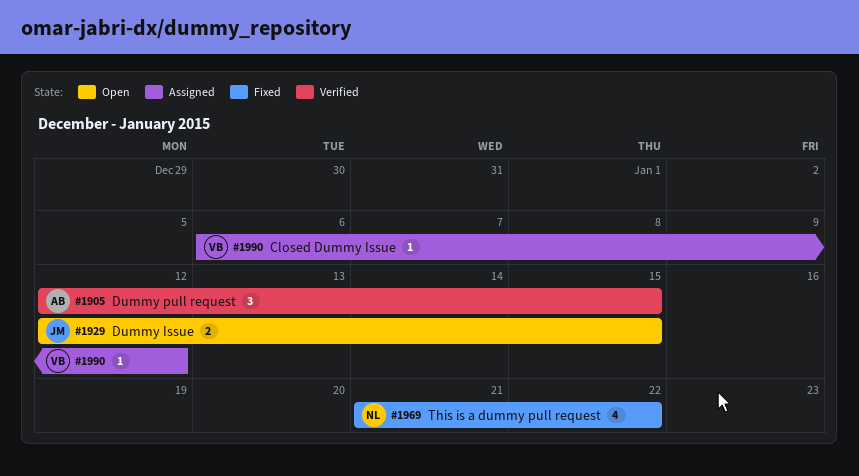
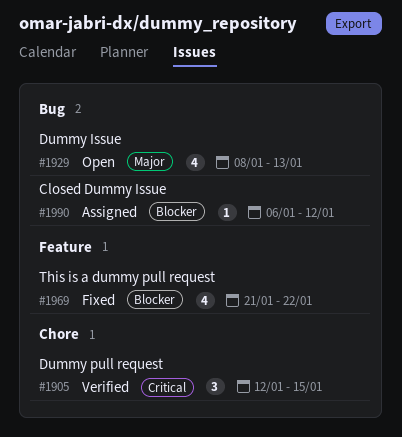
#1929, estimate: 2 -> 4
#1929, start: Jan 12 -> Jan 8
#1929, due: Jan 15 -> Jan 13

